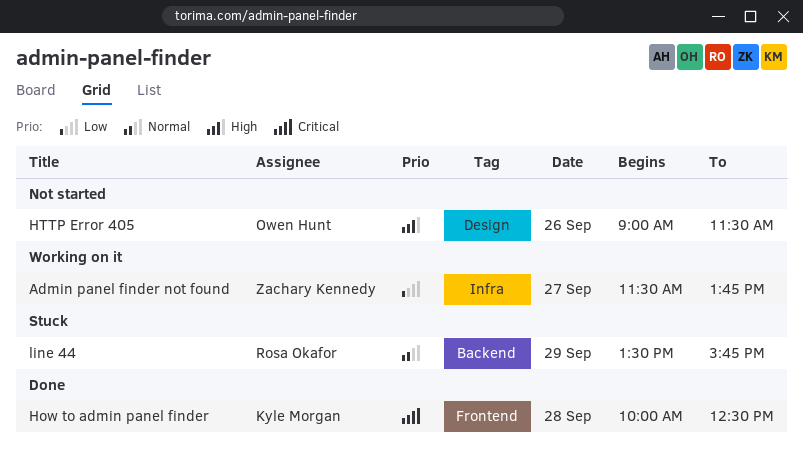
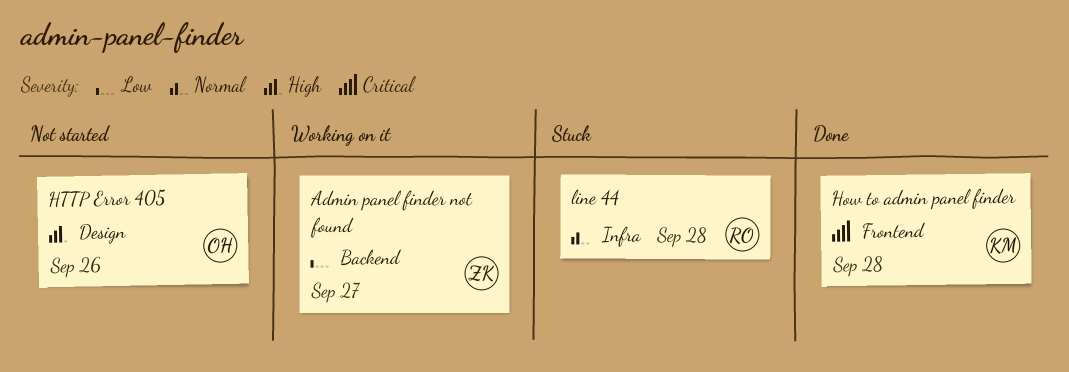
Admin panel finder not found, label: Infra -> Backend
line 44, label: Backend -> Infra
line 44, day: Sep 29 -> Sep 28

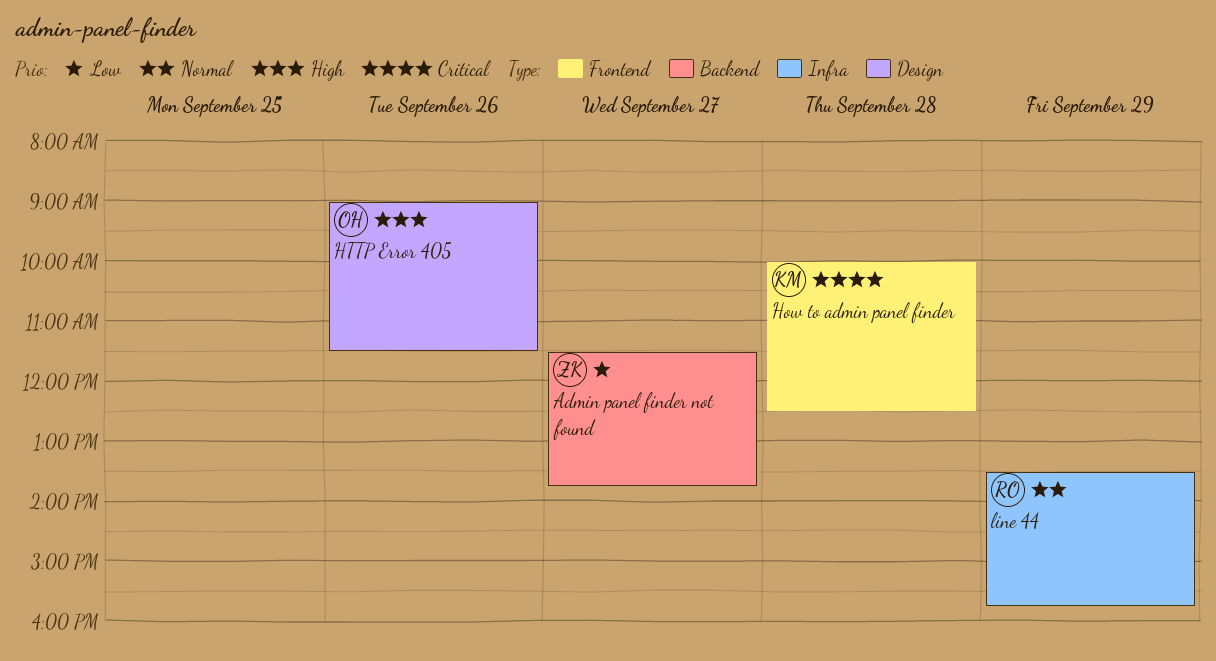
line 44, day: Sep 28 -> Sep 29

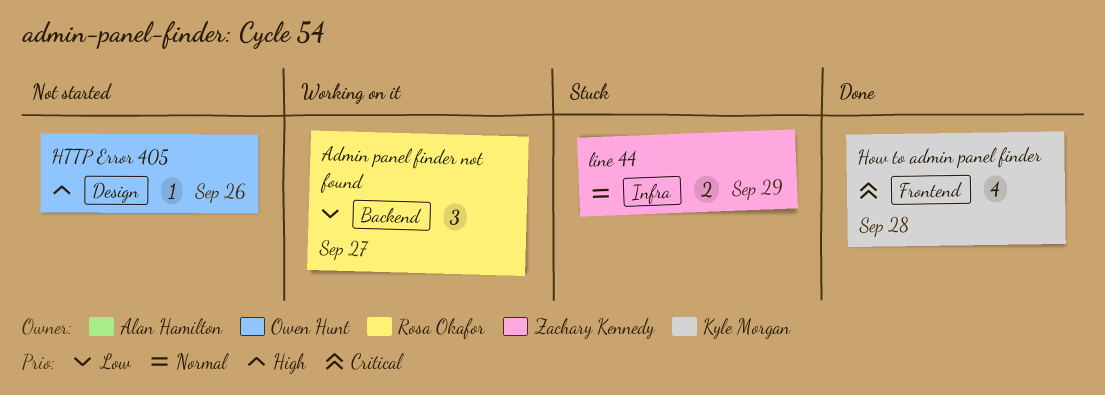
Admin panel finder not found, owner: Zachary Kennedy -> Rosa Okafor
line 44, owner: Rosa Okafor -> Zachary Kennedy

